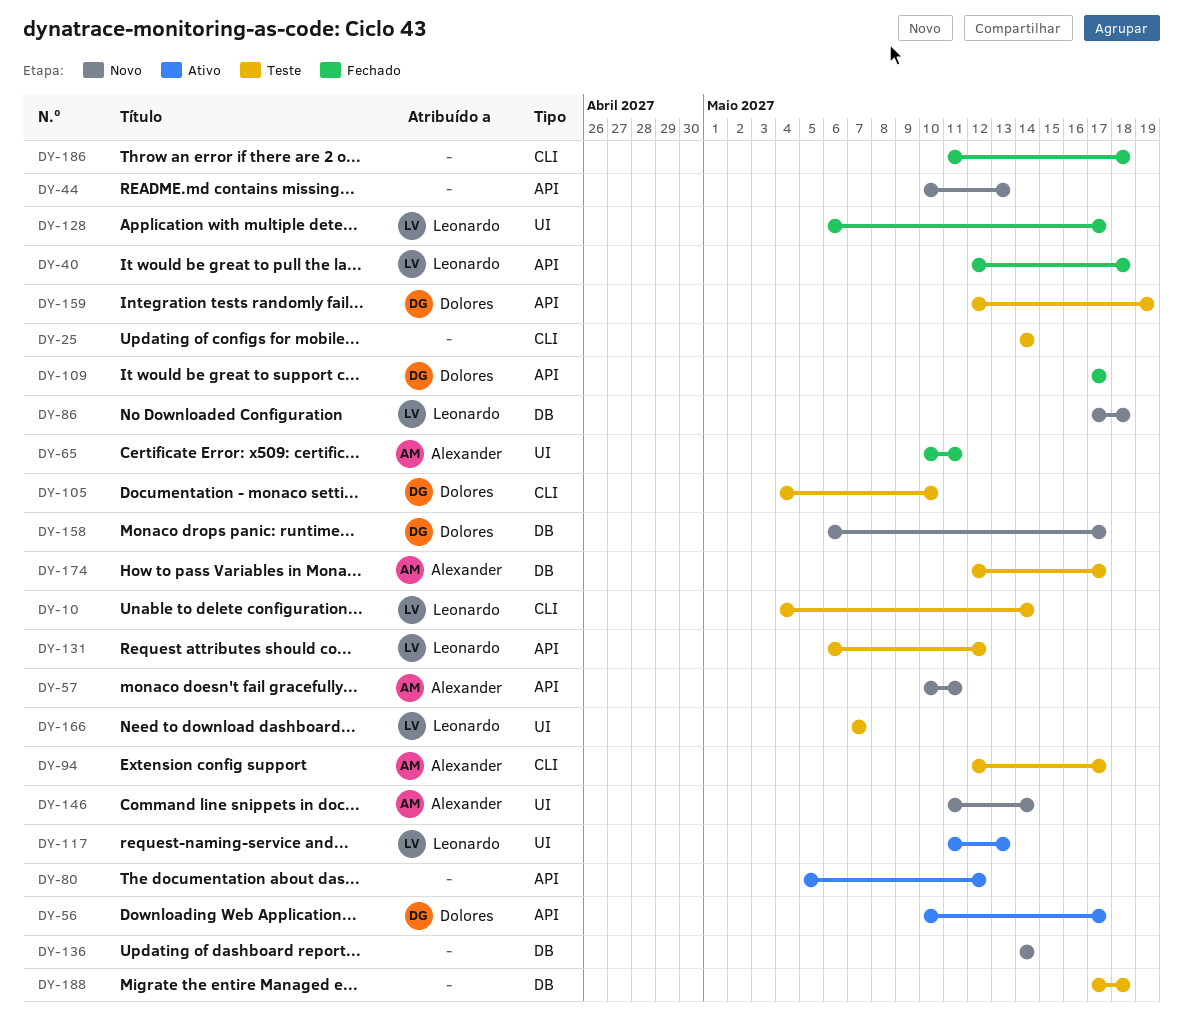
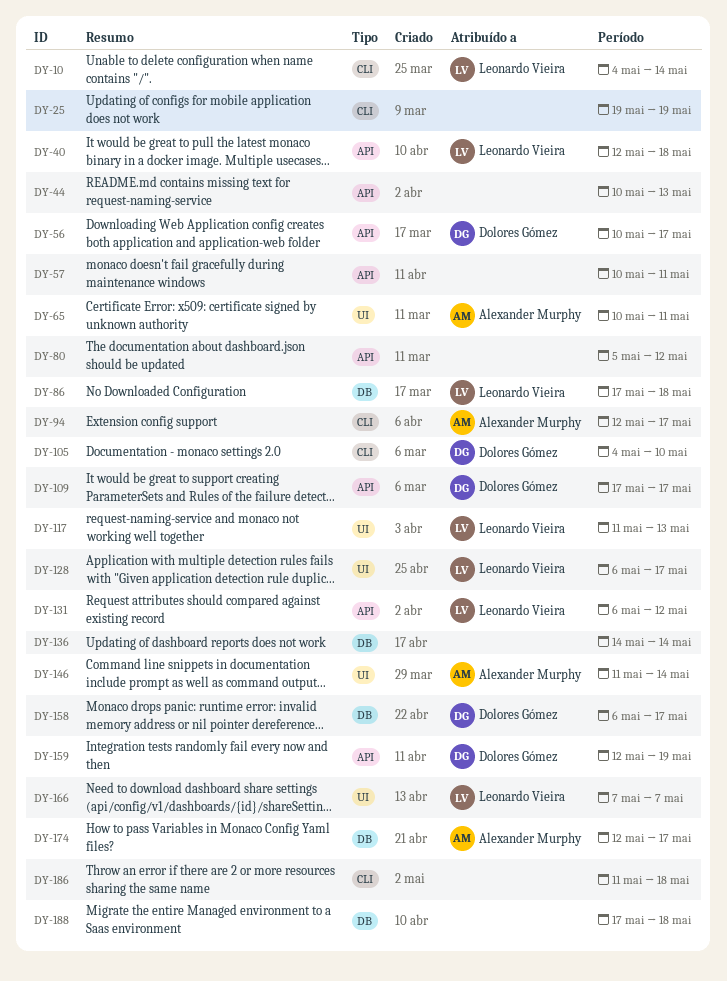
DY-25, start: May 14 -> May 19
DY-25, due: May 14 -> May 19
DY-57, owner: Alexander Murphy -> none

